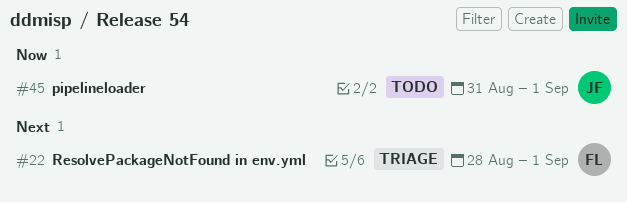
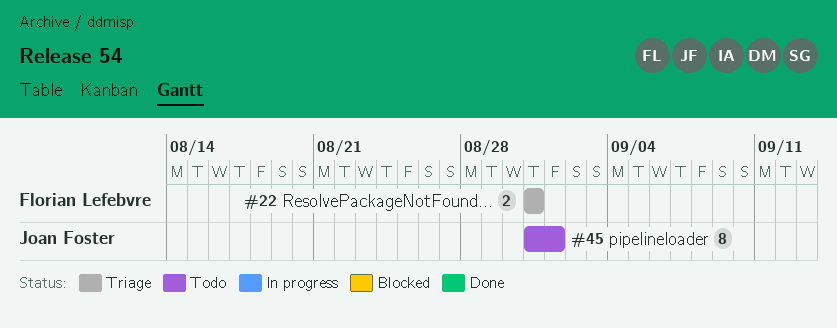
#22, start: Aug 28 -> Aug 31
#22, due: Sep 1 -> Aug 31

